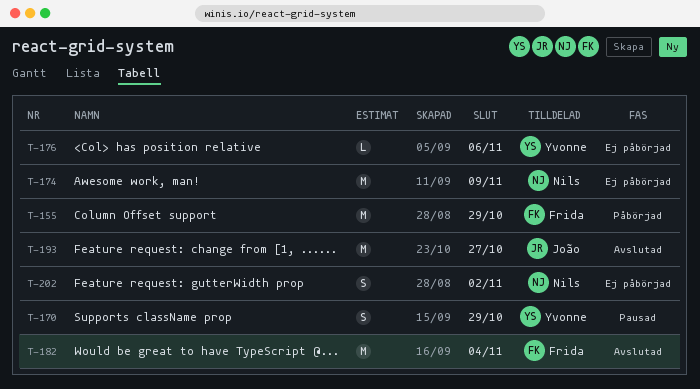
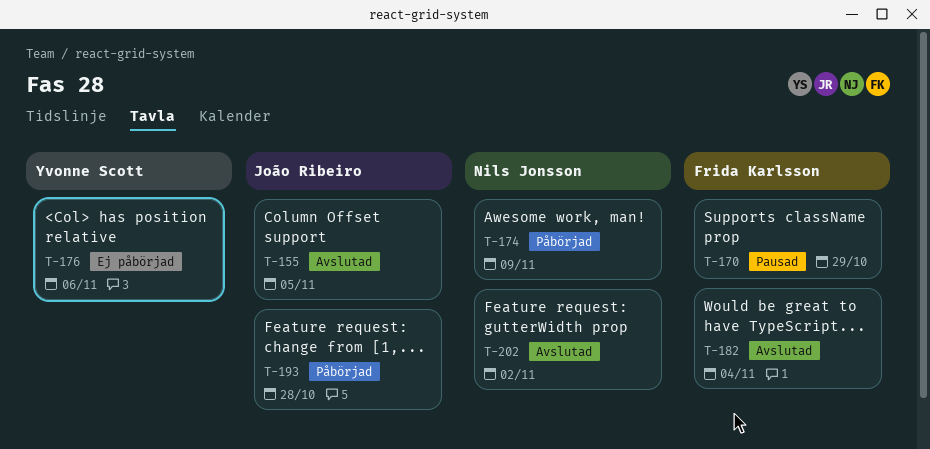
T-155, status: Påbörjad -> Avslutad
T-155, owner: Frida Karlsson -> João Ribeiro
T-155, due: Oct 29 -> Nov 5
T-170, owner: Yvonne Scott -> Frida Karlsson
T-174, status: Ej påbörjad -> Påbörjad
T-193, status: Avslutad -> Påbörjad
T-193, due: Oct 27 -> Oct 28
T-202, status: Ej påbörjad -> Avslutad

